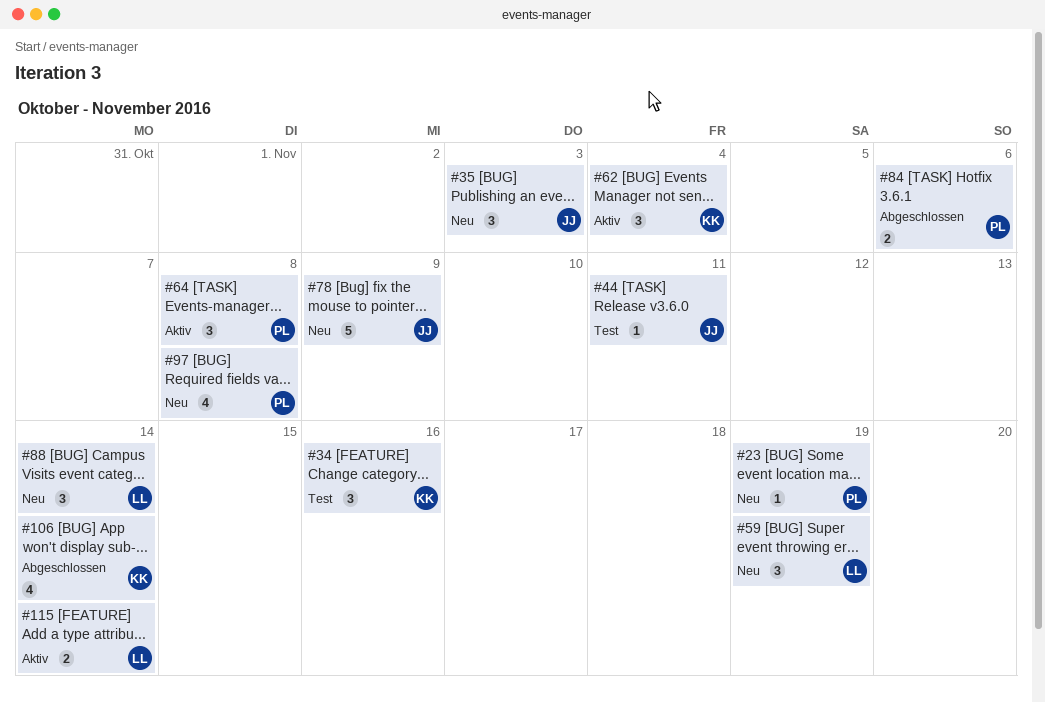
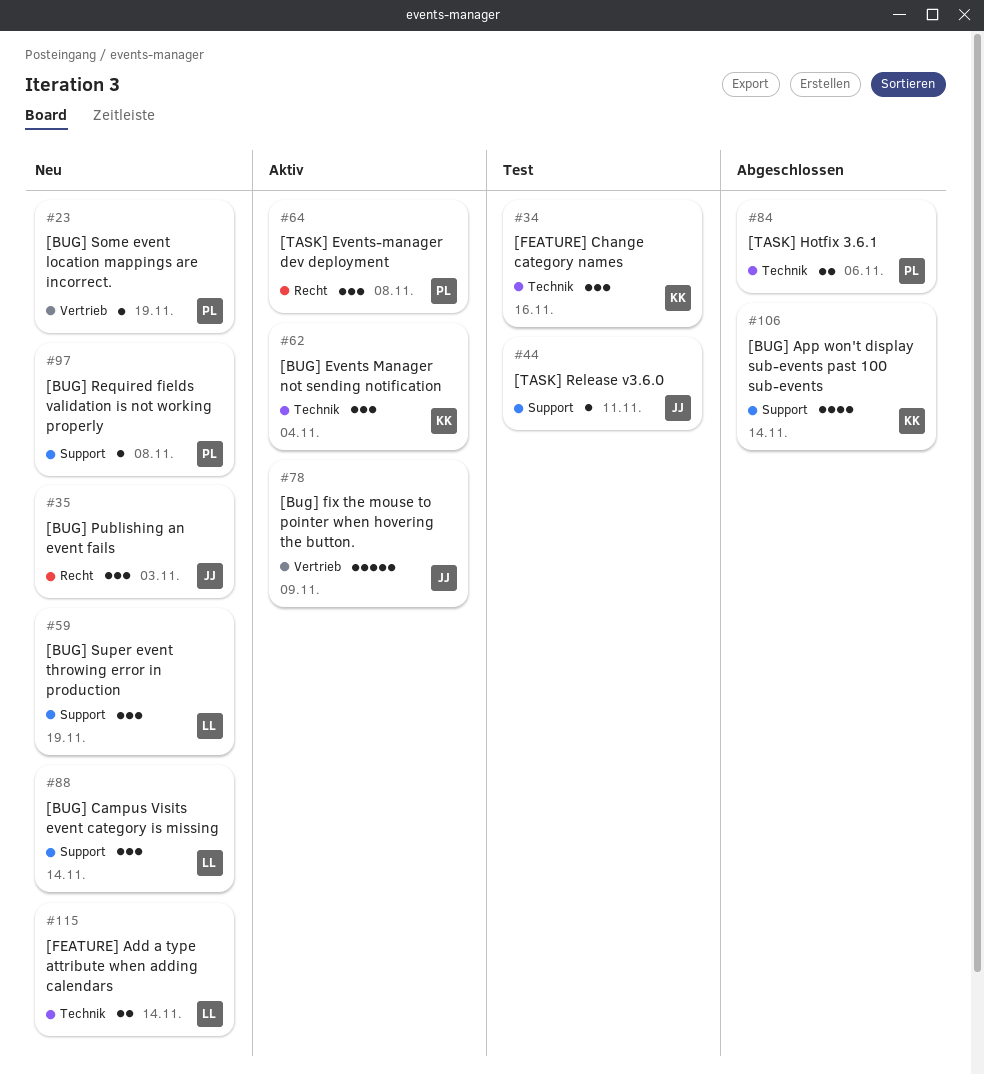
#78, status: Neu -> Aktiv
#97, estimate: 4 -> 1
#115, status: Aktiv -> Neu

